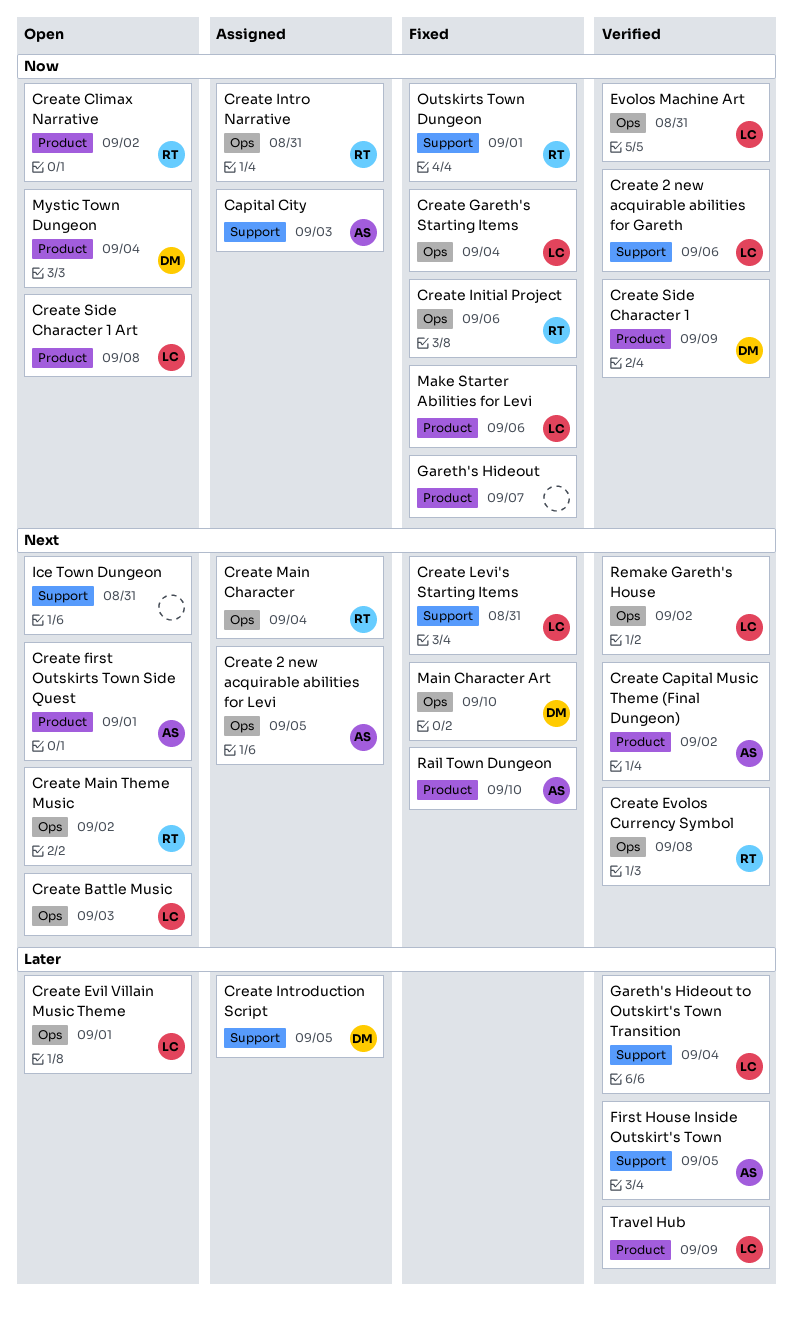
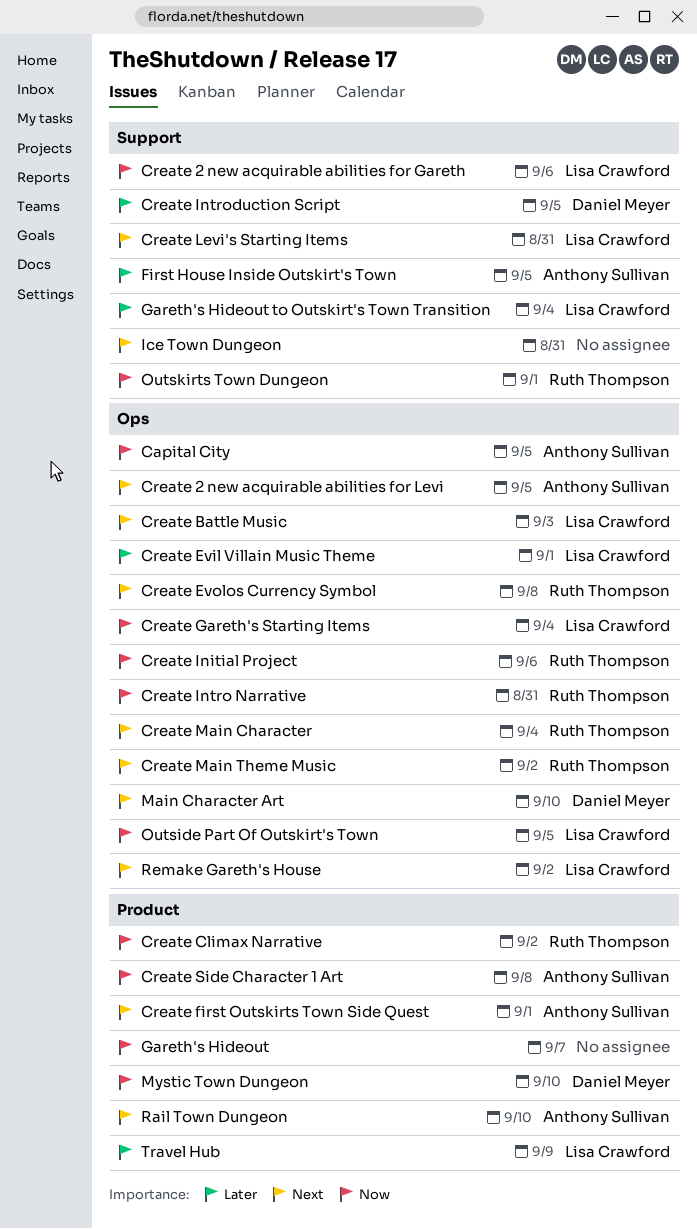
Capital City, label: Support -> Ops
Capital City, due: Sep 3 -> Sep 5
Create Capital Music Theme (Final Dungeon): present -> none
Create Side Character 1: present -> none
Create Side Character 1 Art, owner: Lisa Crawford -> Anthony Sullivan
Evolos Machine Art: present -> none
Make Starter Abilities for Levi: present -> none
Mystic Town Dungeon, due: Sep 4 -> Sep 10
Outside Part Of Outskirt's Town: none -> present

